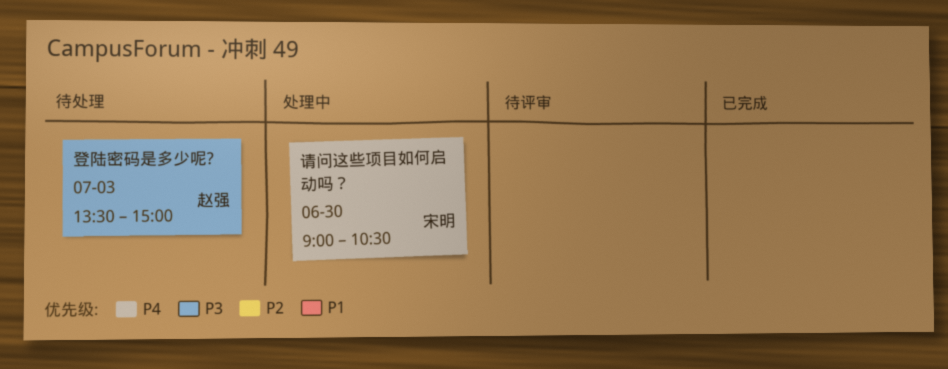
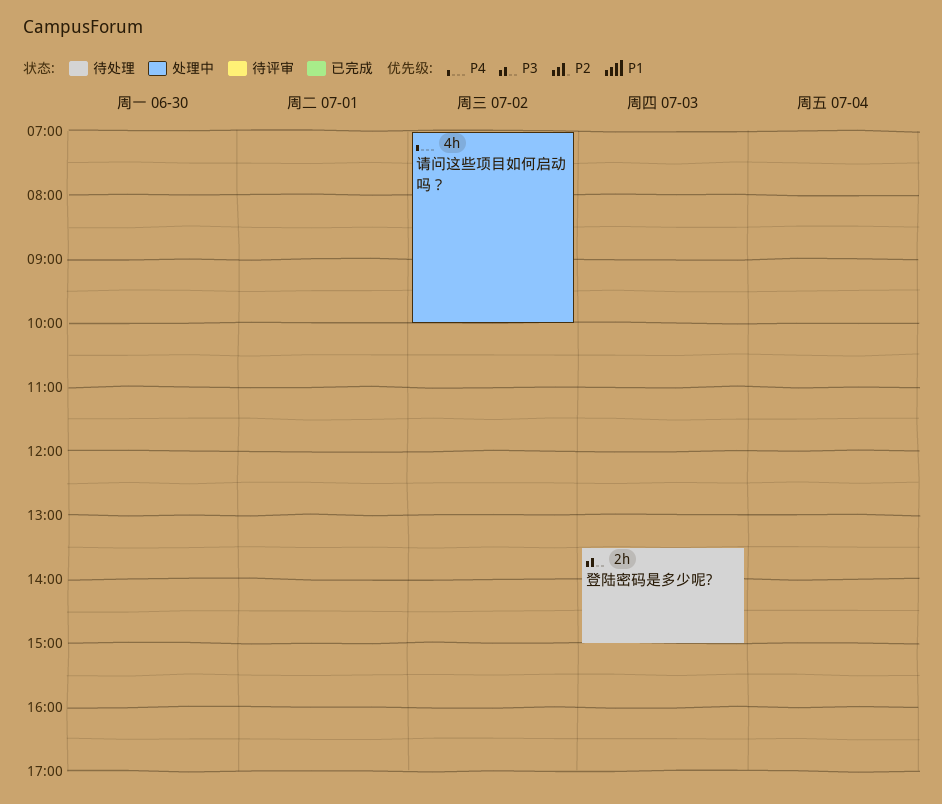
请问这些项目如何启动吗？, day: Jun 30 -> Jul 2
请问这些项目如何启动吗？, begins: 09:00 -> 07:00
请问这些项目如何启动吗？, ends: 10:30 -> 10:00

